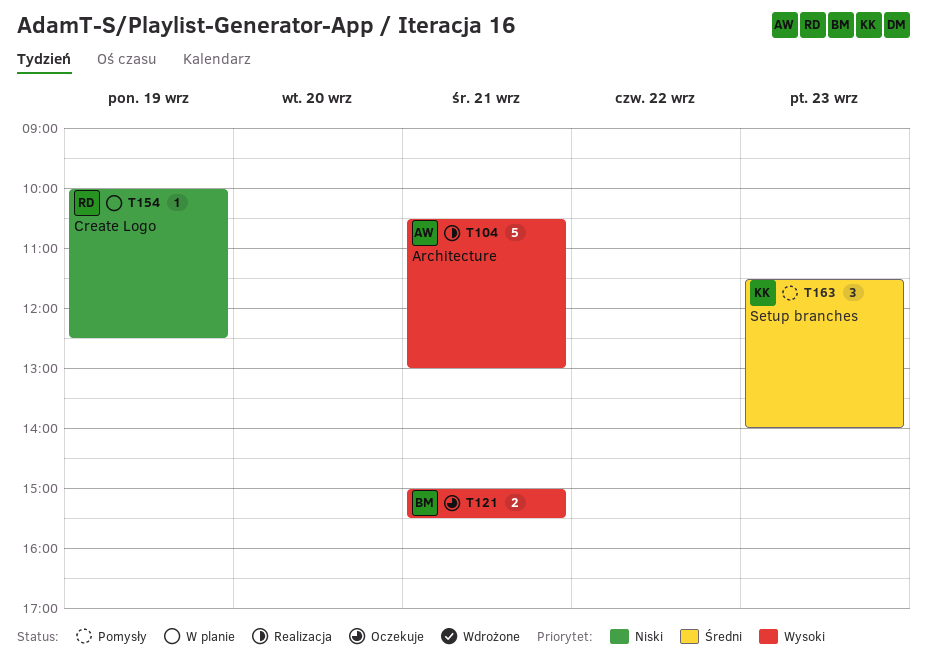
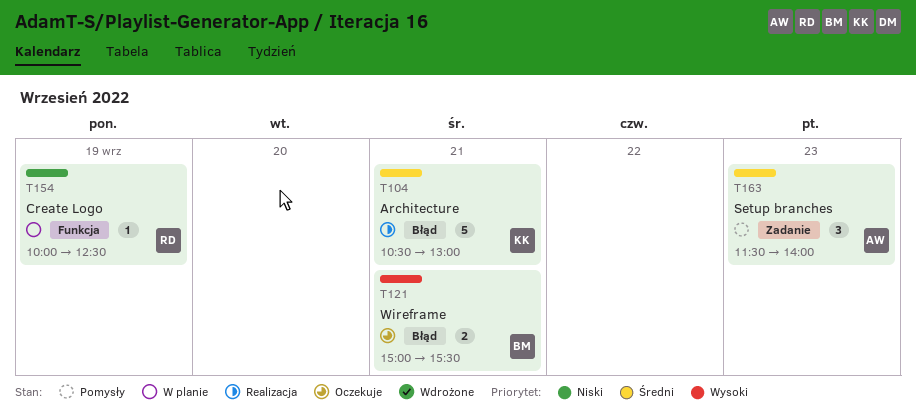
T104, owner: AW -> KK
T104, priority: Wysoki -> Średni
T163, owner: KK -> AW

